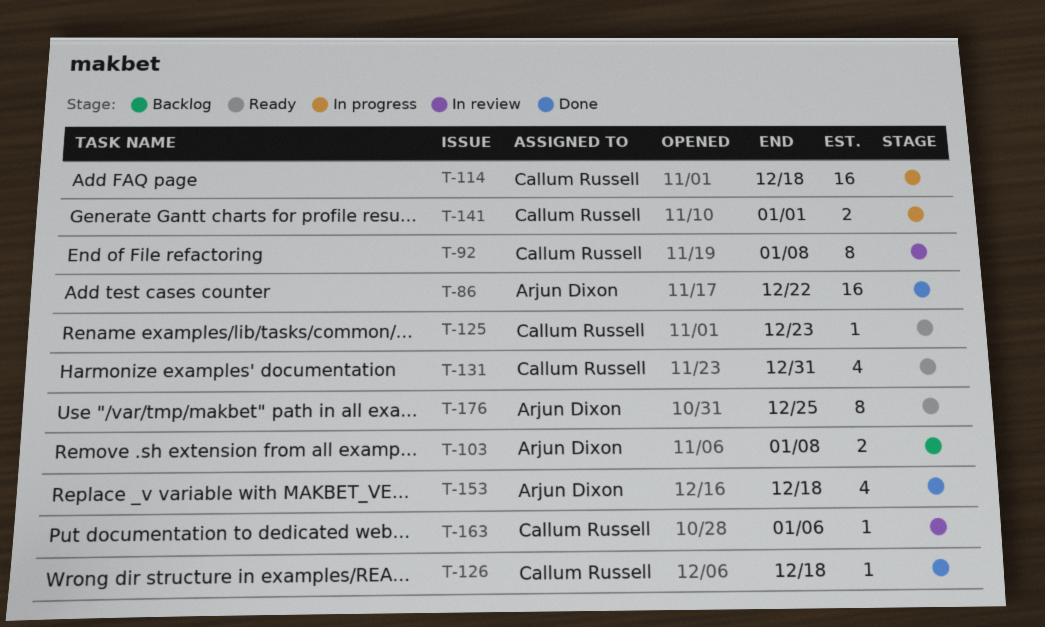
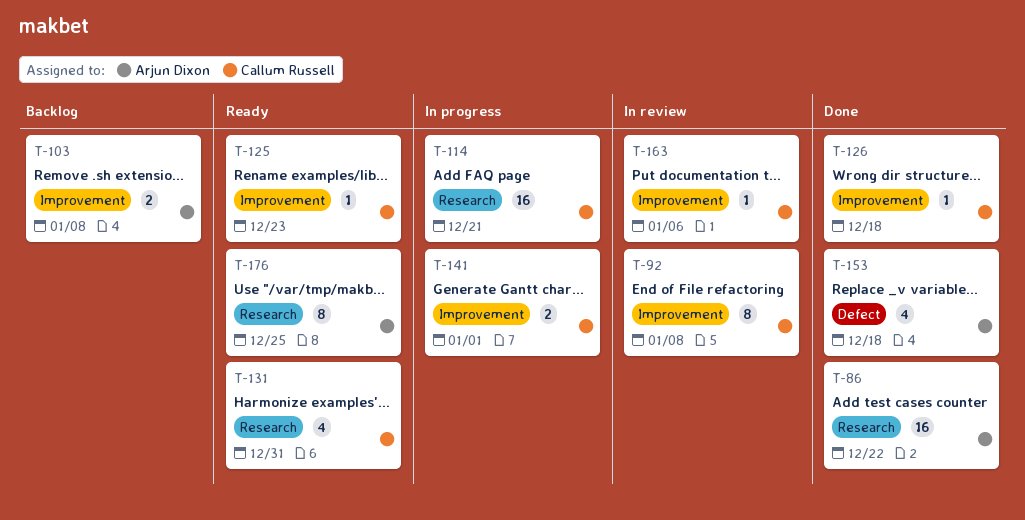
T-114, due: Dec 18 -> Dec 21

